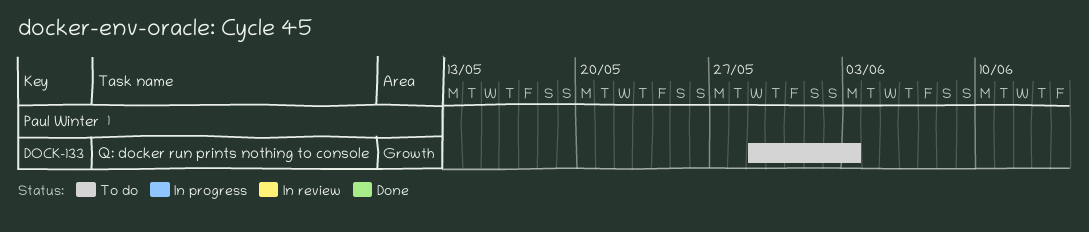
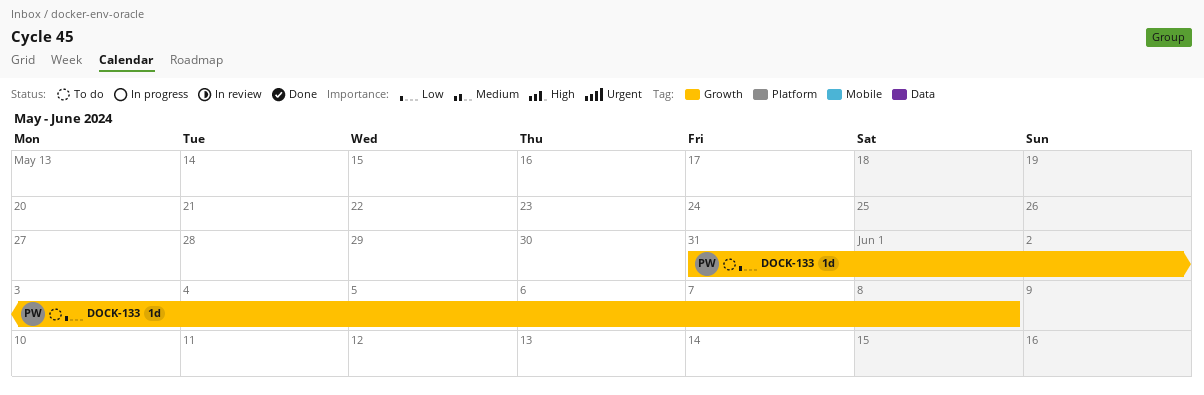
DOCK-133, start: May 29 -> May 31
DOCK-133, due: Jun 3 -> Jun 8

